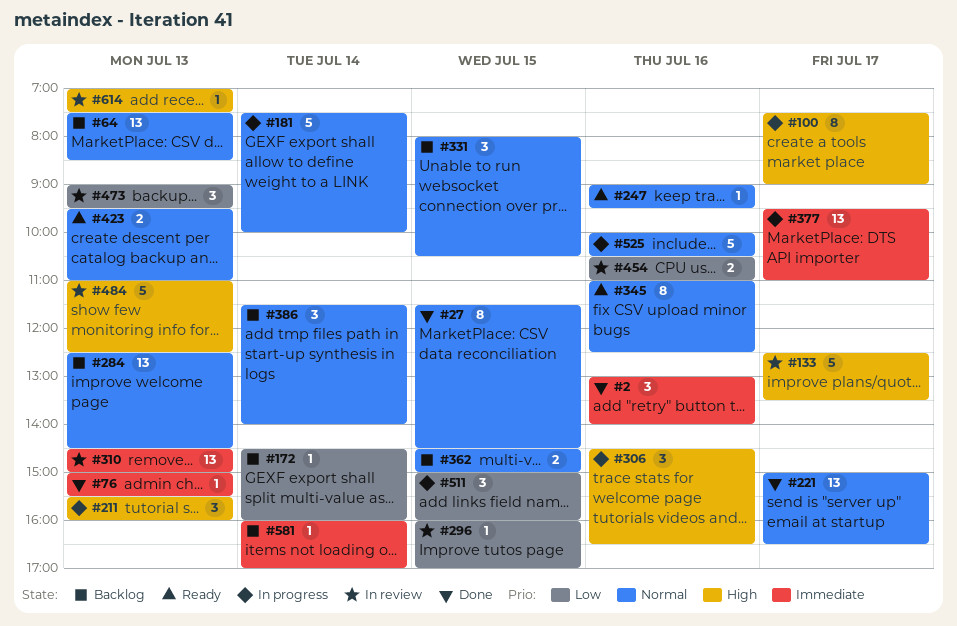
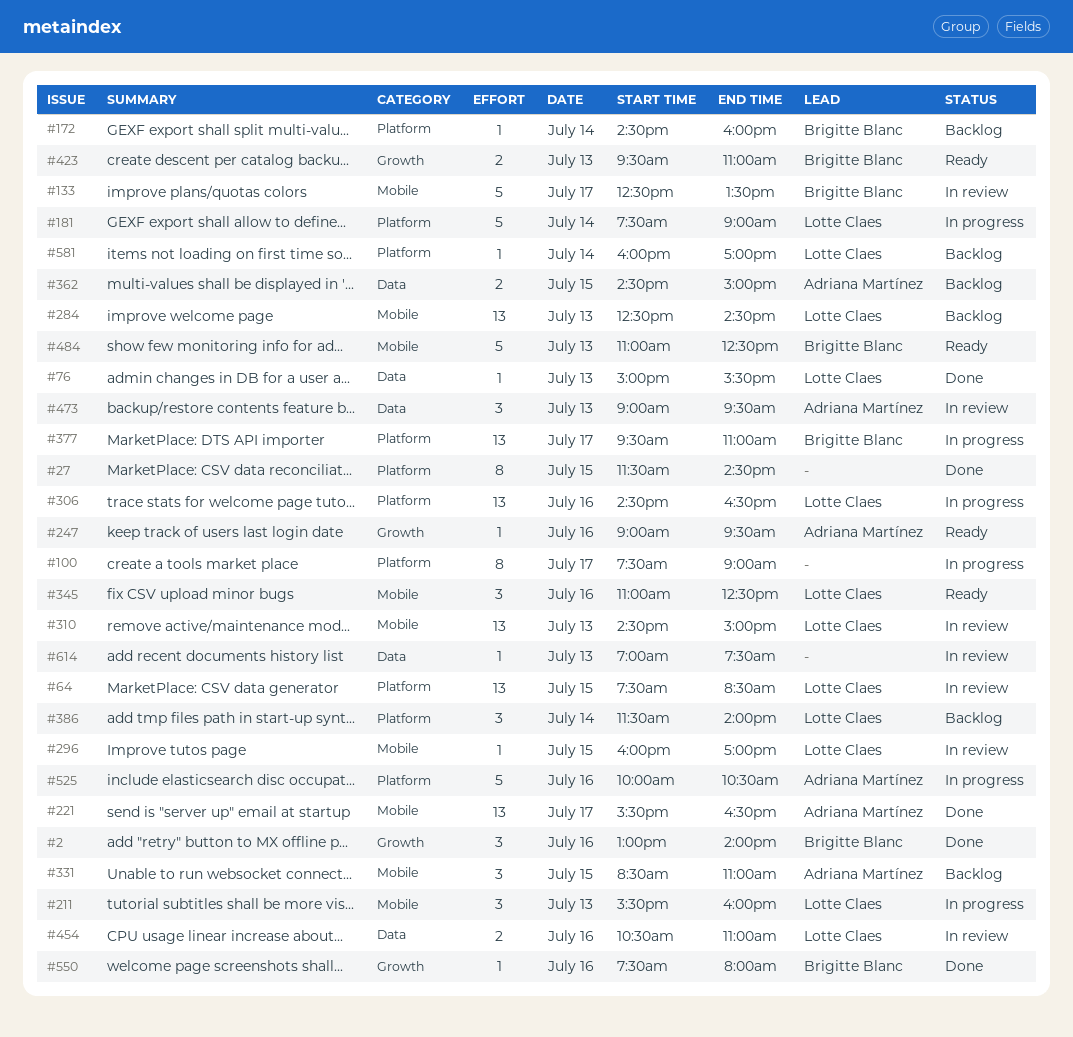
#64, status: Backlog -> In review
#64, day: Jul 13 -> Jul 15
#181, ends: 10:00 -> 09:00
#221, begins: 15:00 -> 15:30
#306, estimate: 3 -> 13
#331, begins: 08:00 -> 08:30
#331, ends: 10:30 -> 11:00
#345, estimate: 8 -> 3
#484, status: In review -> Ready
#511: present -> none
#550: none -> present

